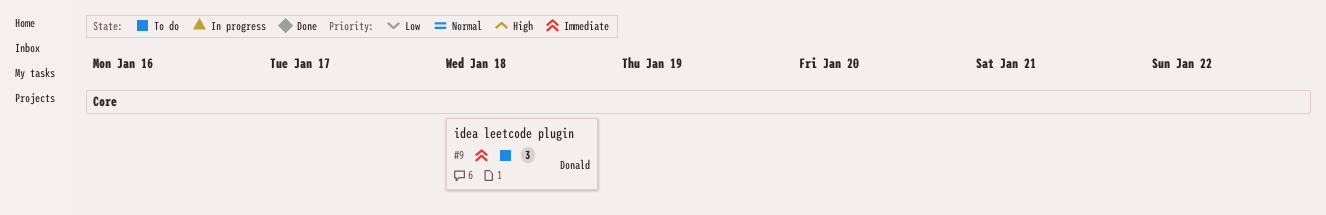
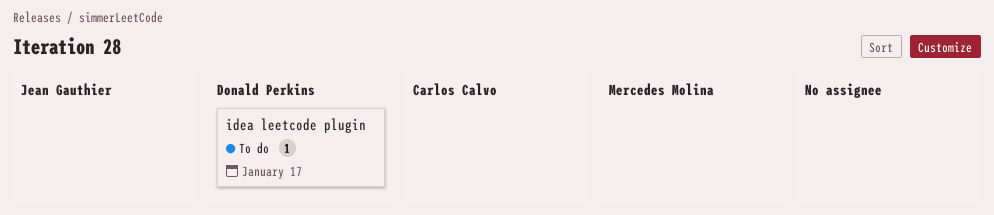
idea leetcode plugin, estimate: 3 -> 1
idea leetcode plugin, due: Jan 18 -> Jan 17

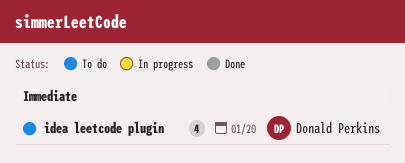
idea leetcode plugin, estimate: 1 -> 4
idea leetcode plugin, due: Jan 17 -> Jan 20

